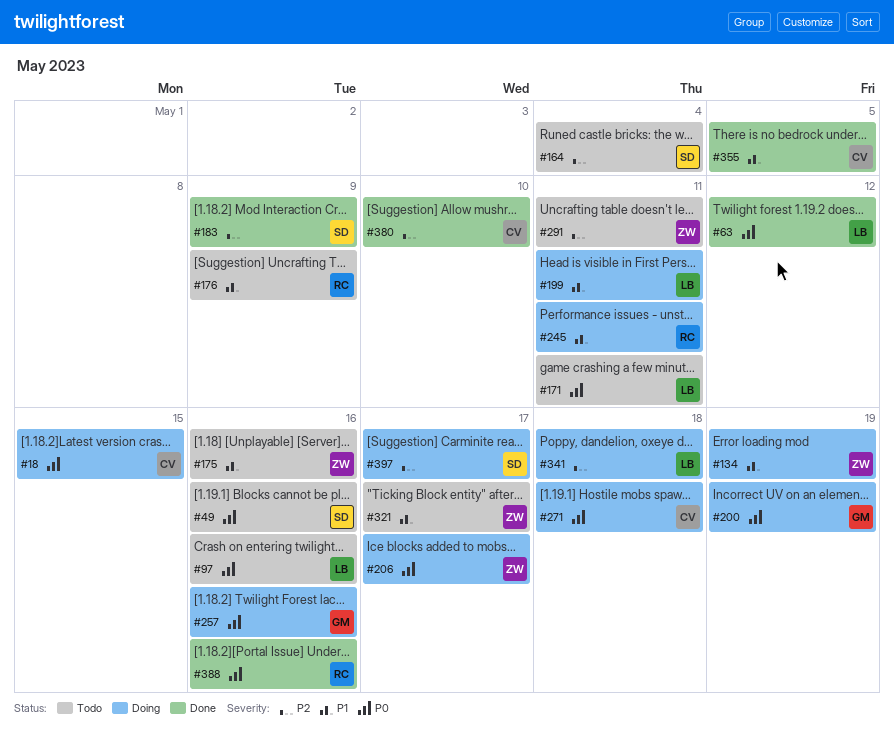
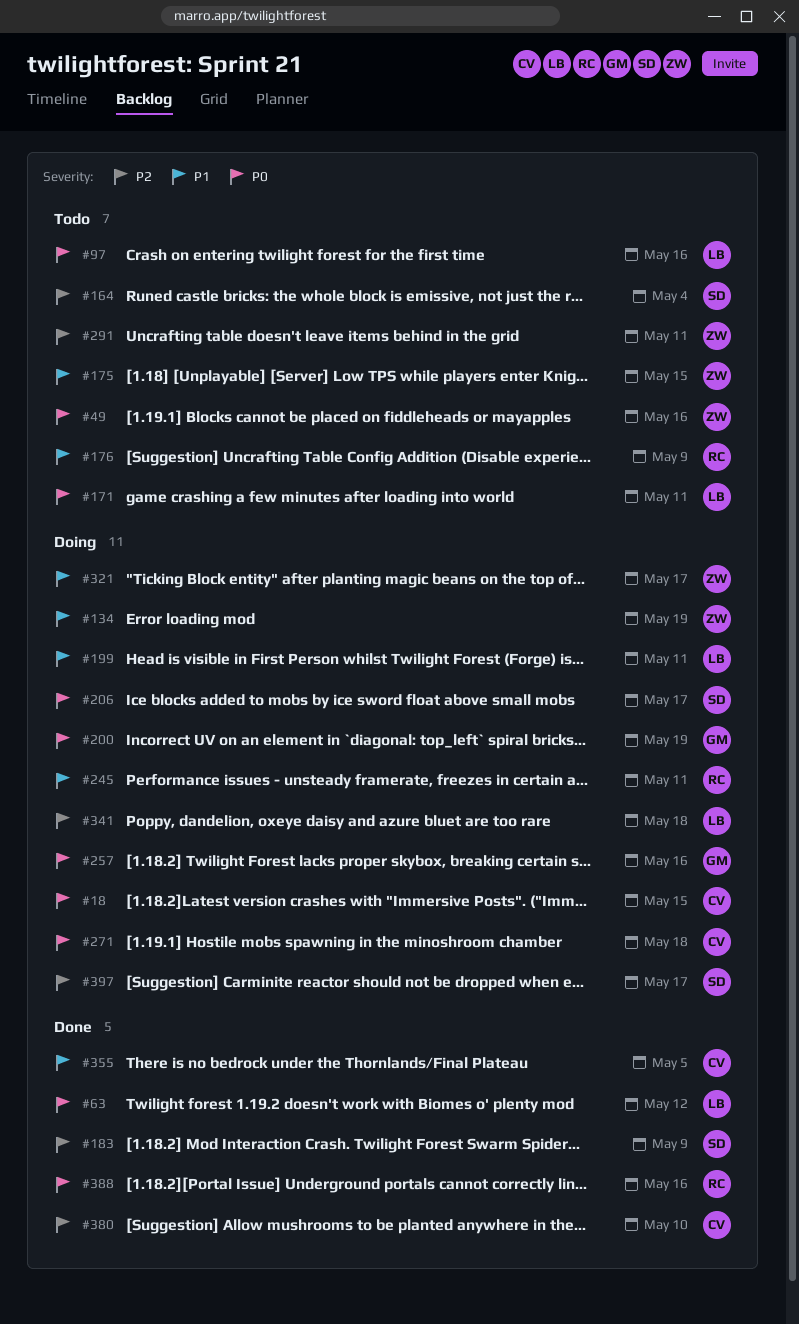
#49, owner: SD -> ZW
#175, due: May 16 -> May 15
#206, owner: ZW -> SD
#321, status: Todo -> Doing

